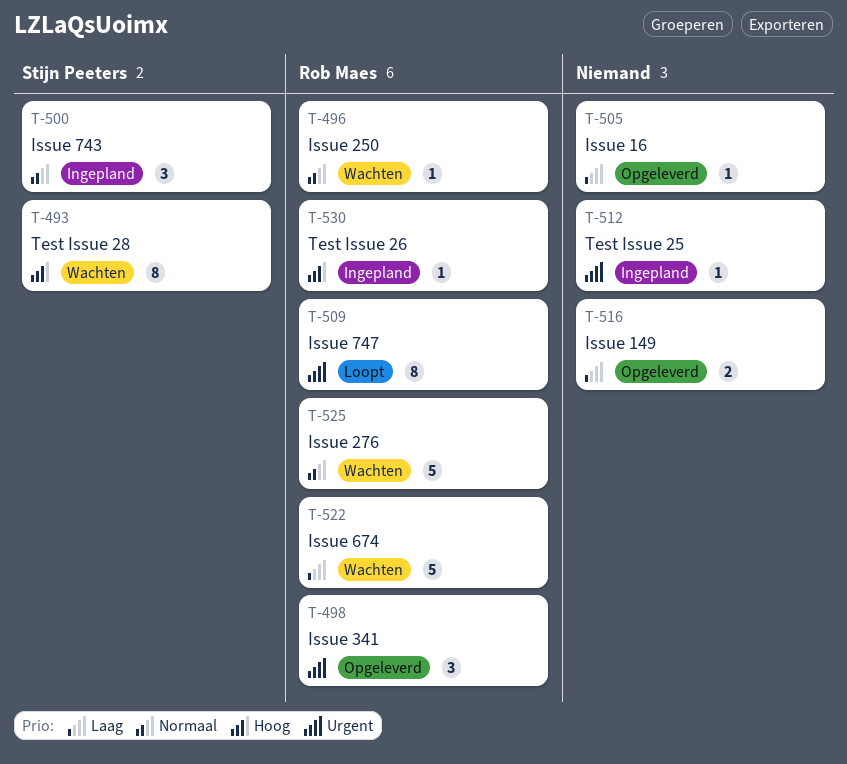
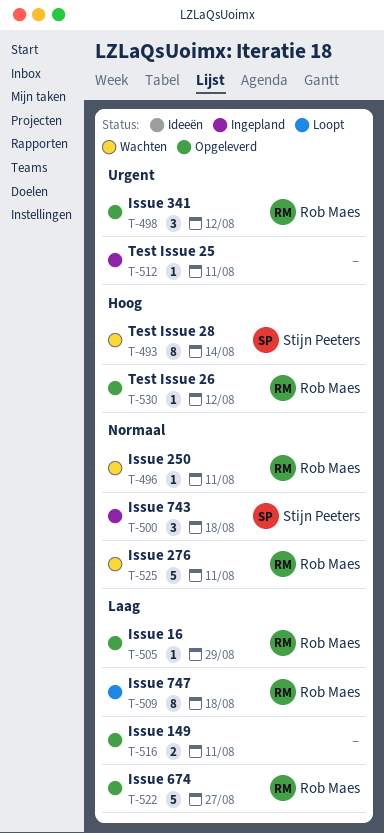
T-505, owner: none -> Rob Maes
T-509, priority: Urgent -> Laag
T-522, status: Wachten -> Opgeleverd
T-530, status: Ingepland -> Opgeleverd

